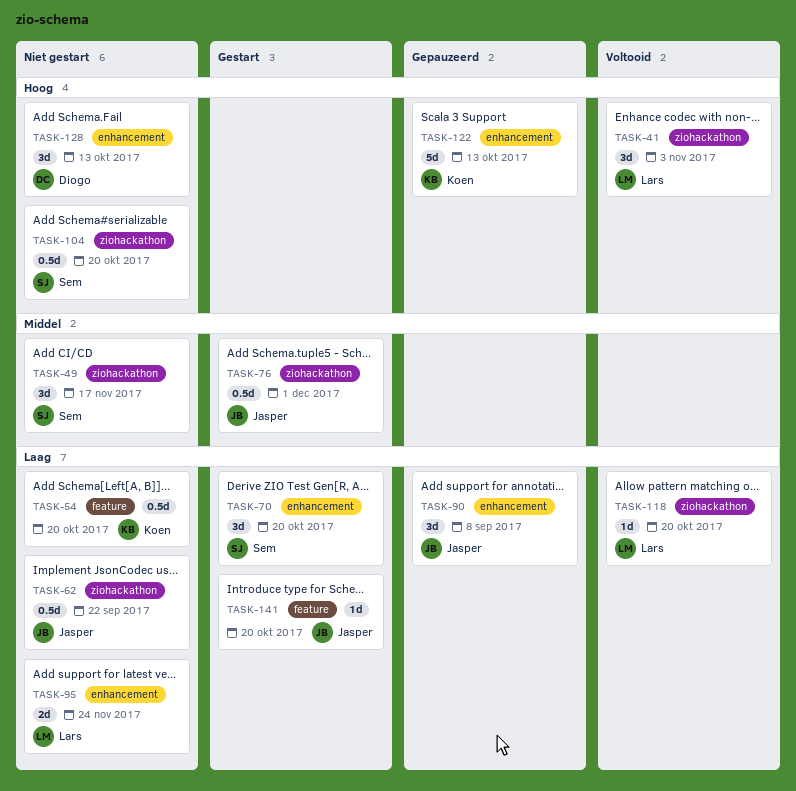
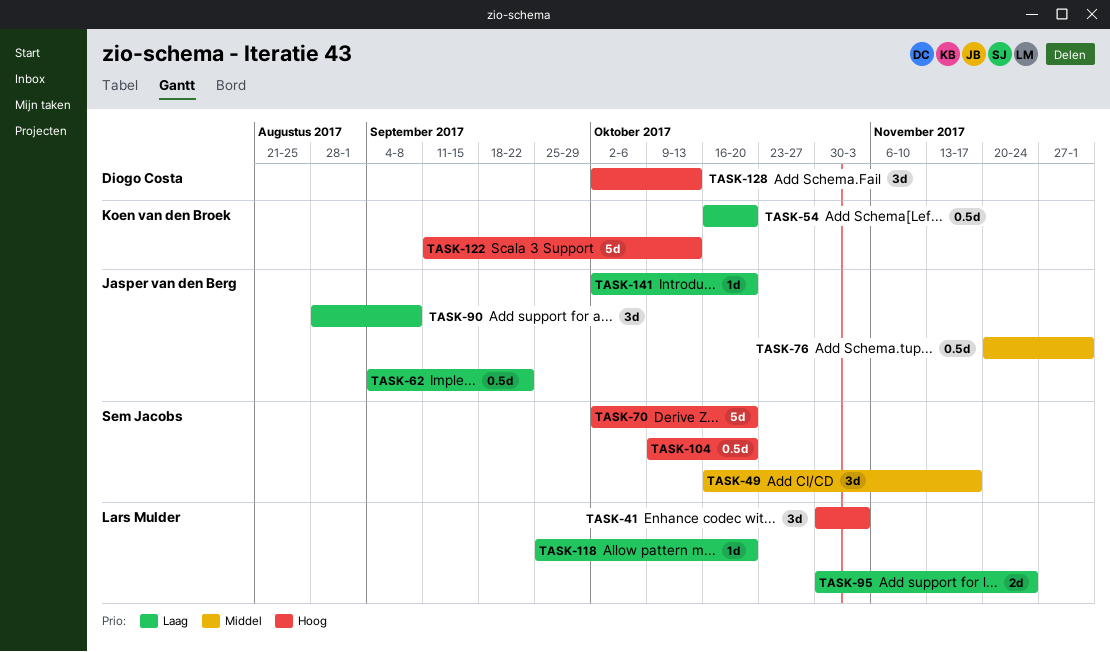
TASK-70, priority: Laag -> Hoog
TASK-70, estimate: 3d -> 5d

